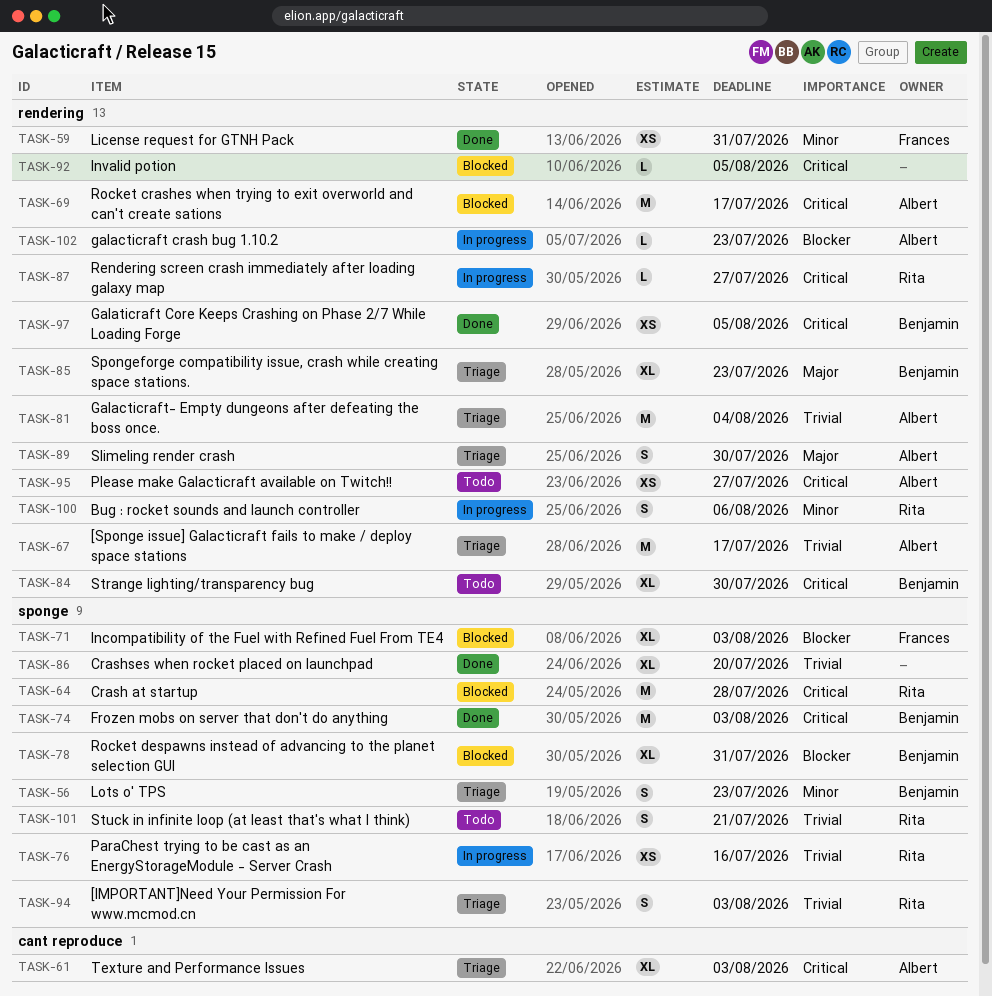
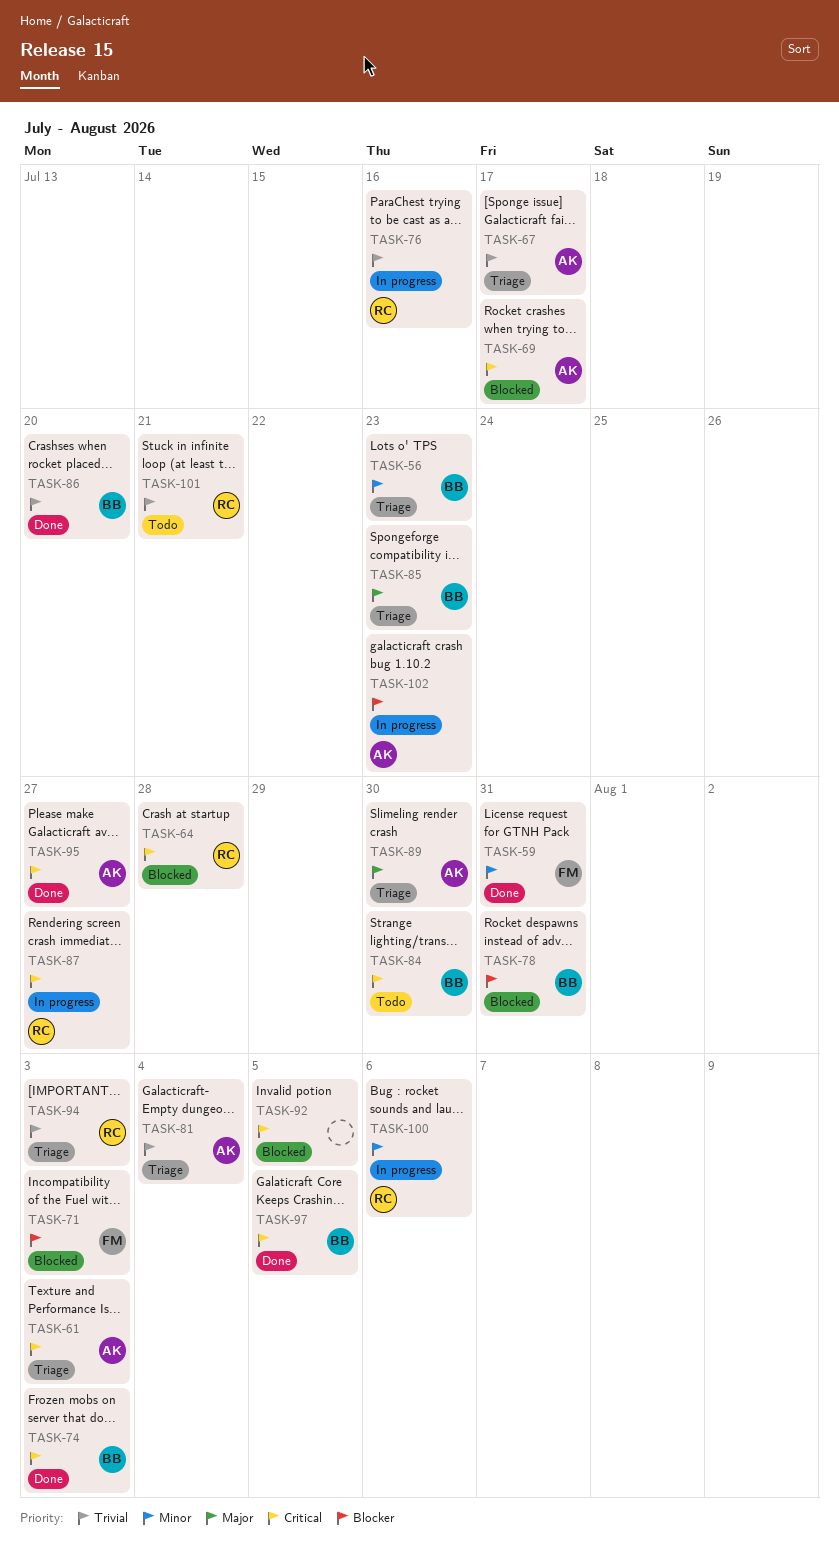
TASK-86, owner: none -> Benjamin
TASK-95, status: Todo -> Done

